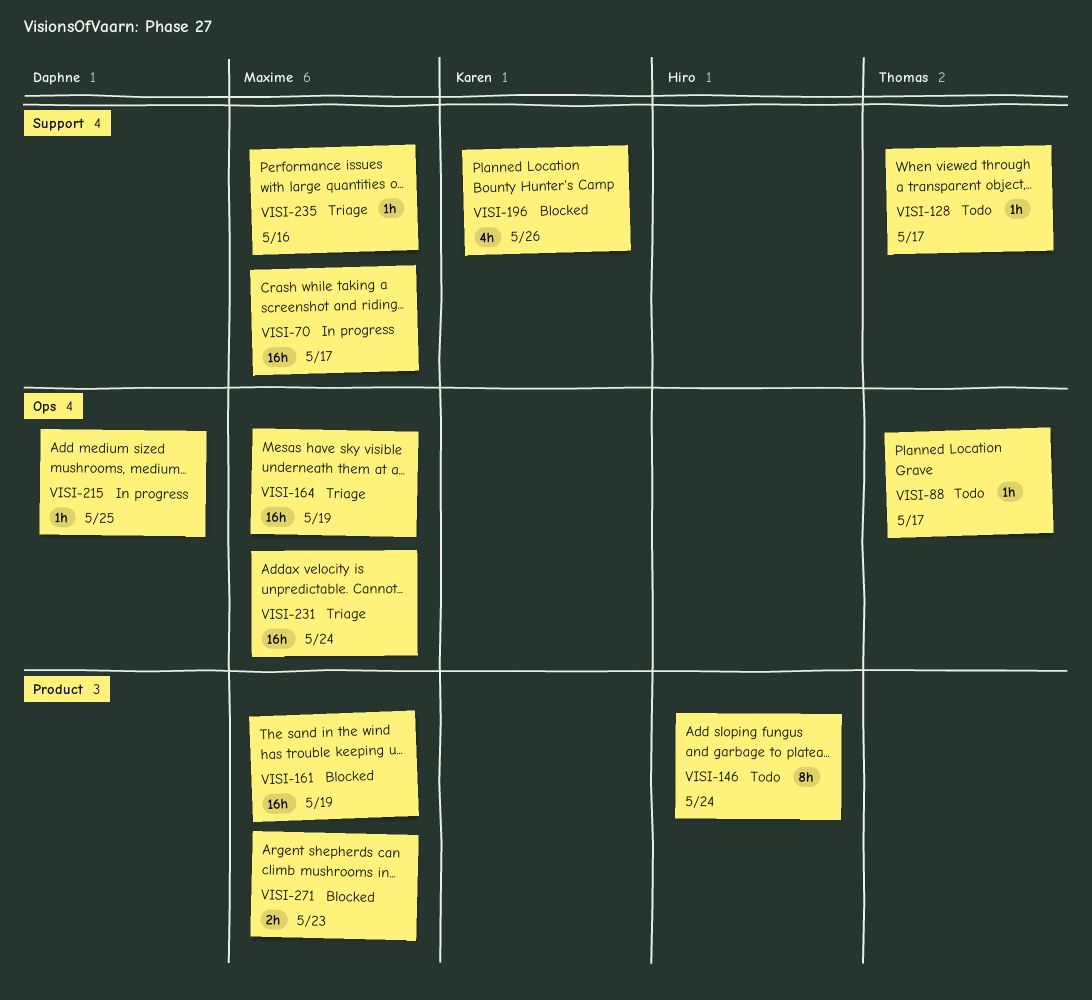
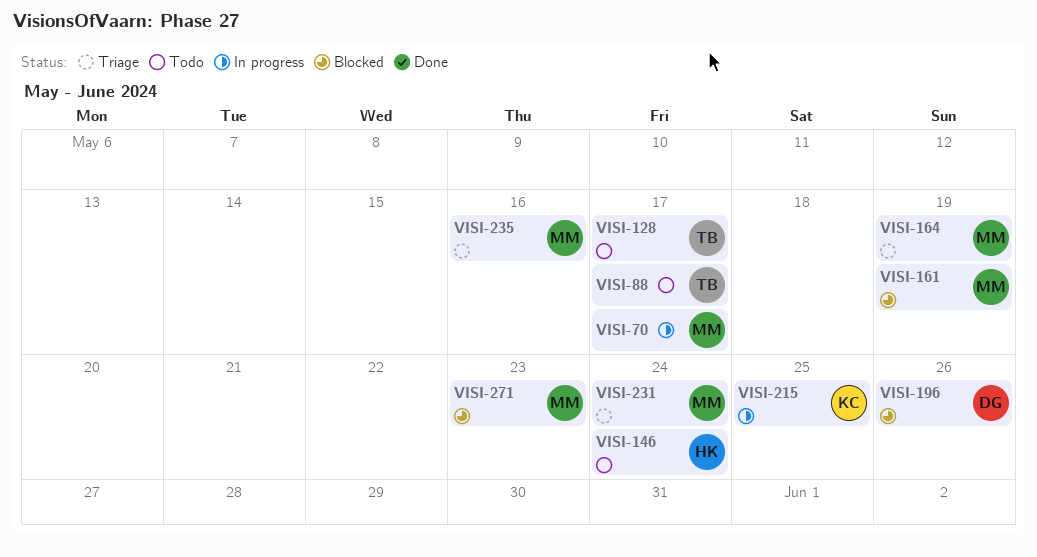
VISI-196, owner: Karen -> Daphne
VISI-215, owner: Daphne -> Karen

